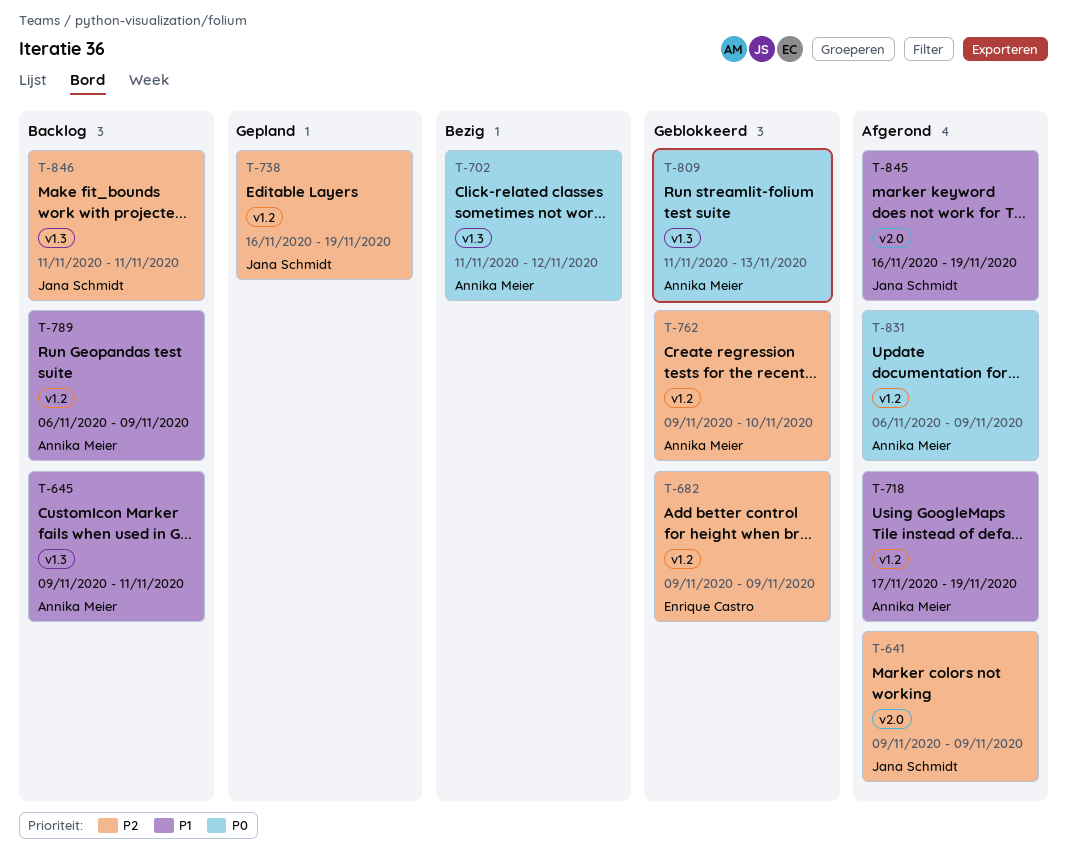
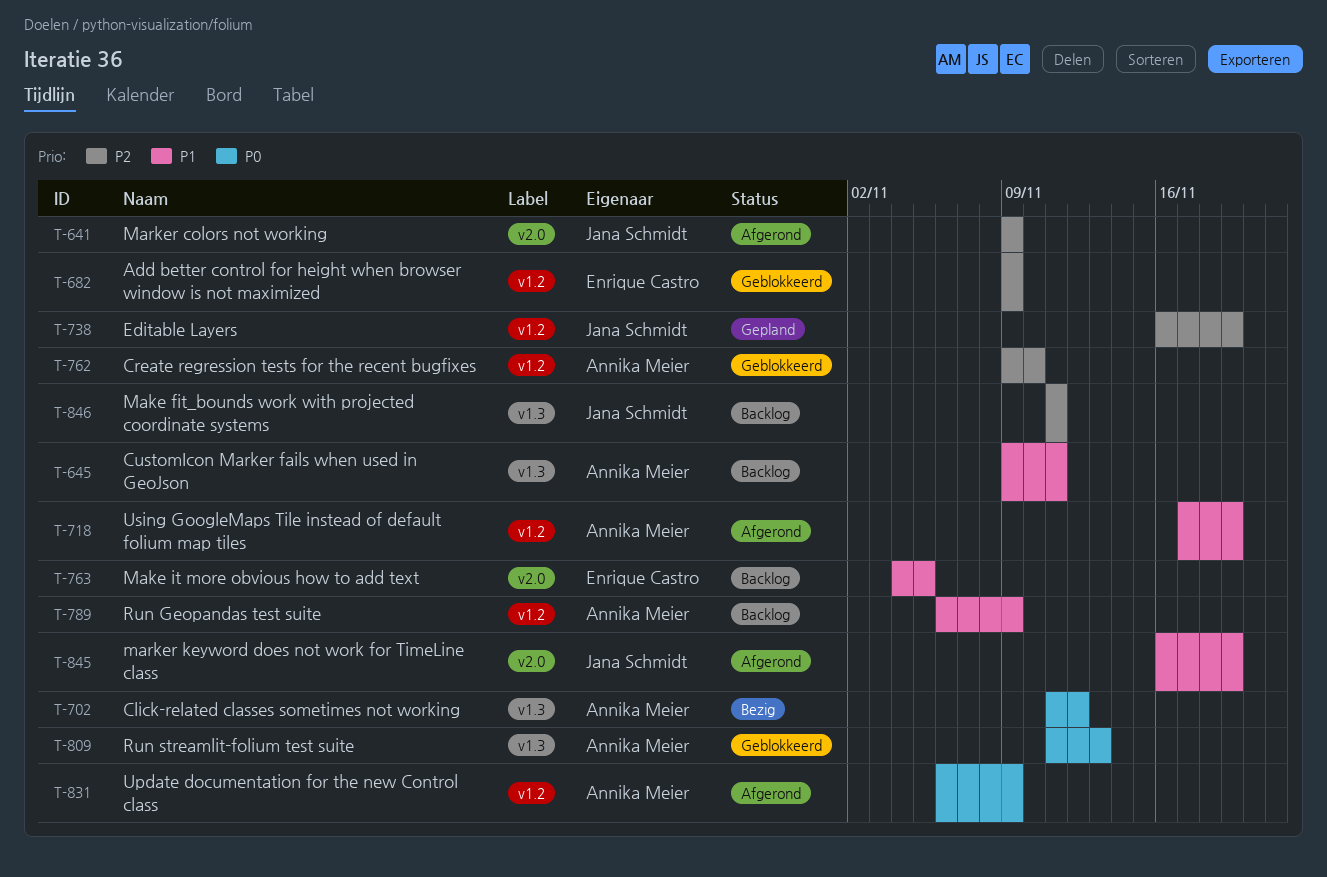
T-763: none -> present

